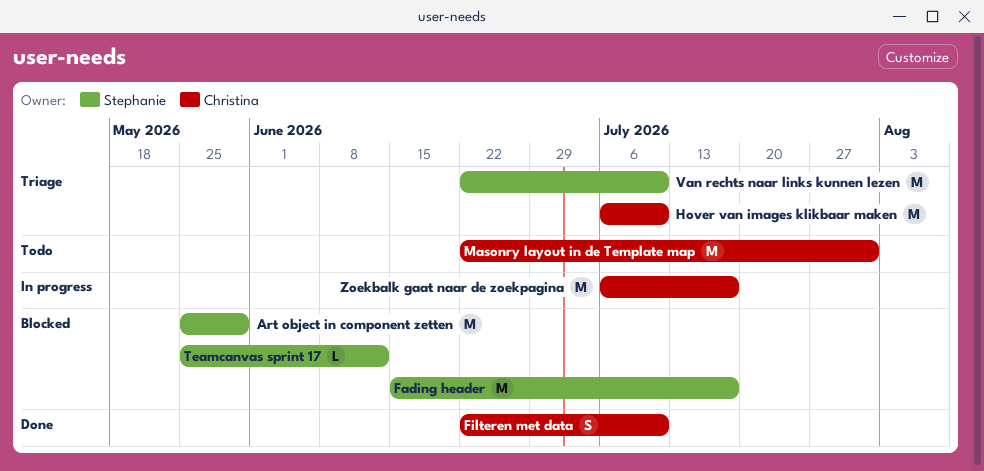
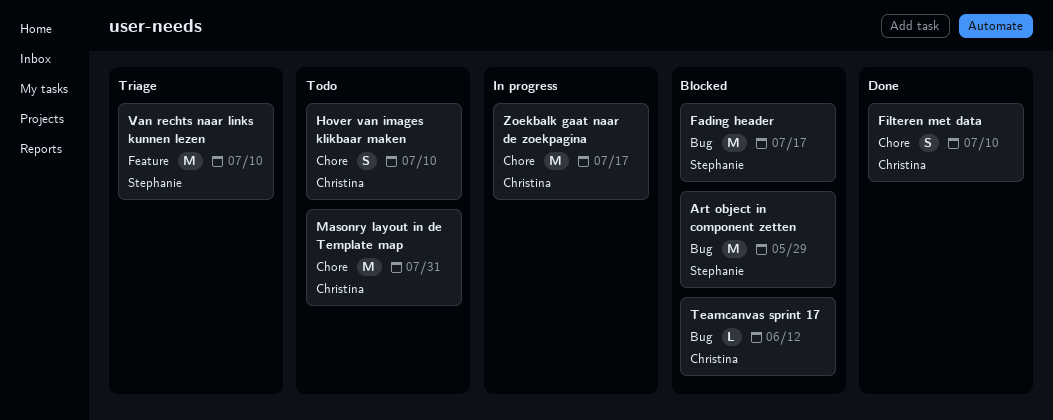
Hover van images klikbaar maken, status: Triage -> Todo
Hover van images klikbaar maken, estimate: M -> S
Teamcanvas sprint 17, owner: Stephanie -> Christina

